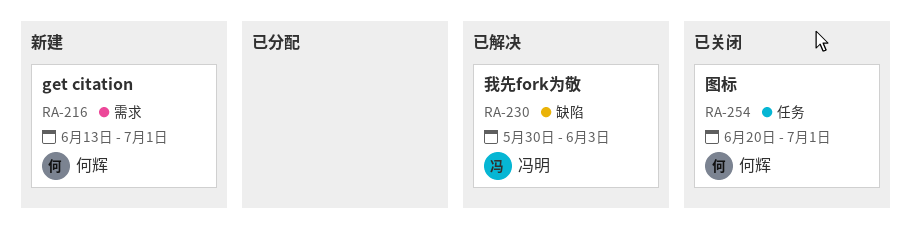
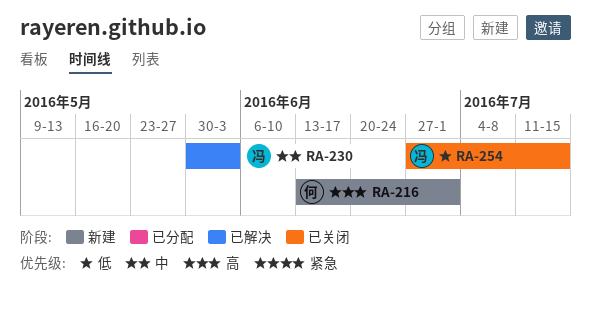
RA-254, owner: 何辉 -> 冯明
RA-254, start: Jun 20 -> Jun 27
RA-254, due: Jul 1 -> Jul 15

